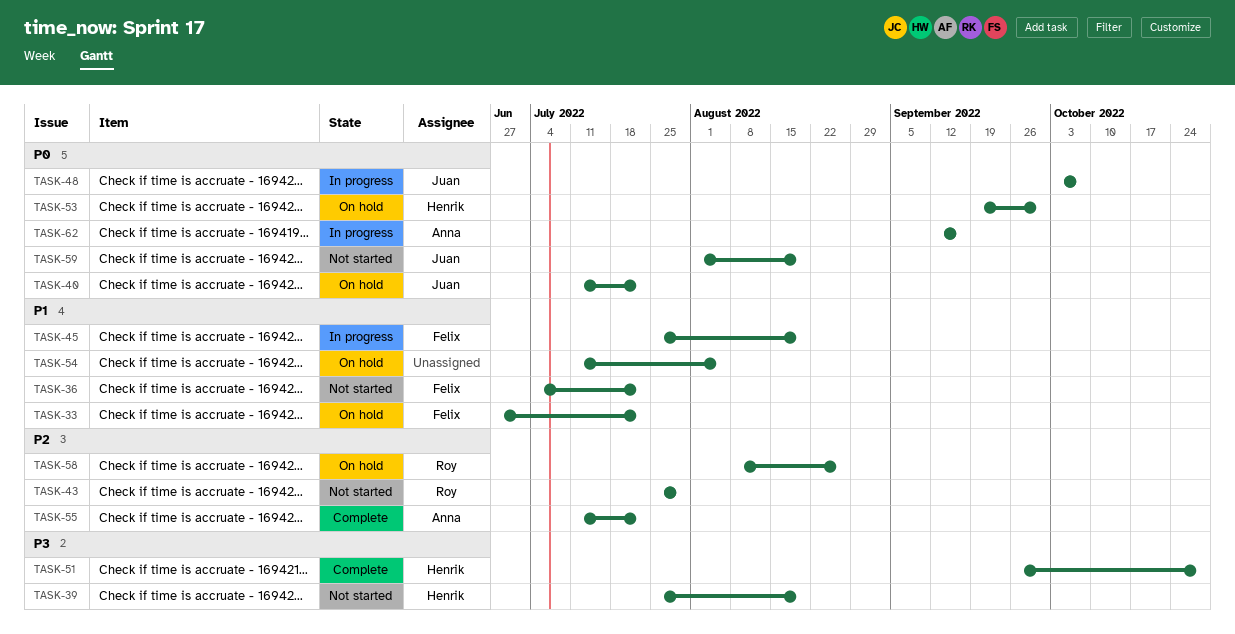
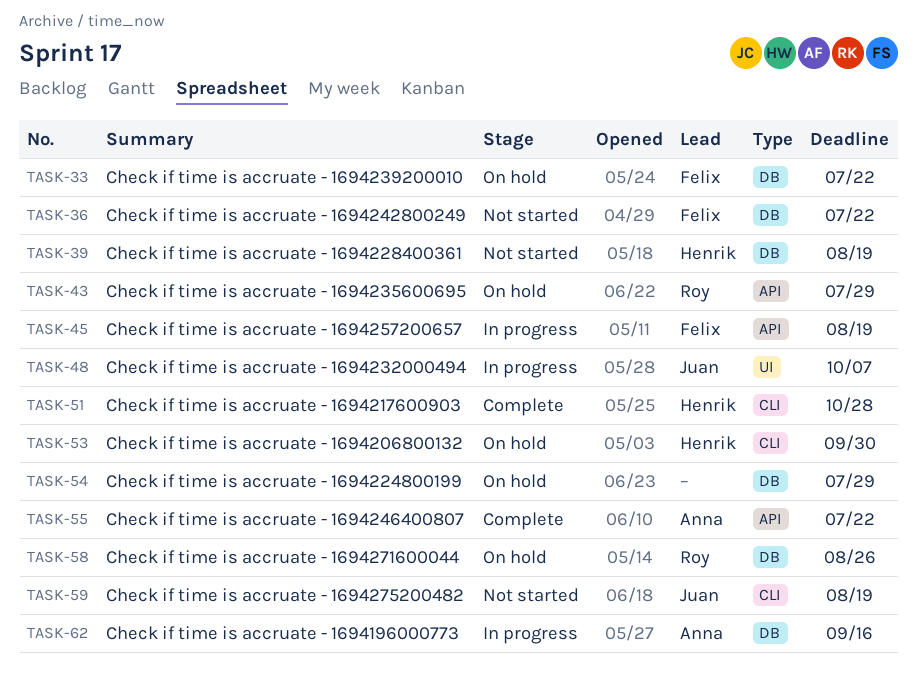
TASK-40: present -> none
TASK-43, status: Not started -> On hold
TASK-54, due: Aug 5 -> Jul 29

